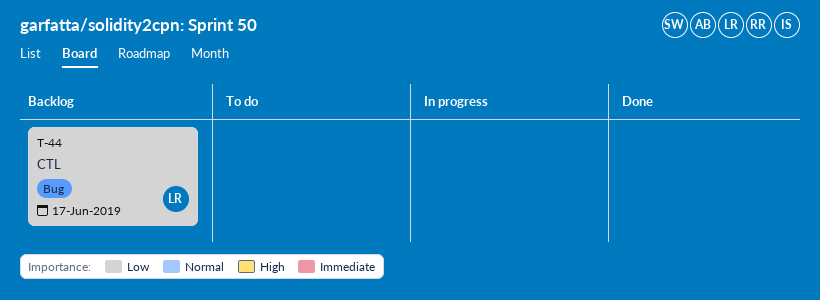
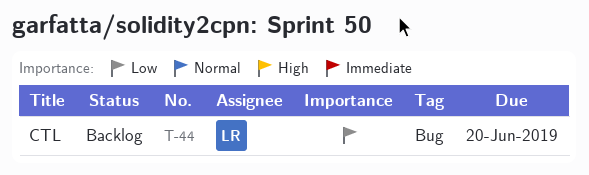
T-44, due: Jun 17 -> Jun 20

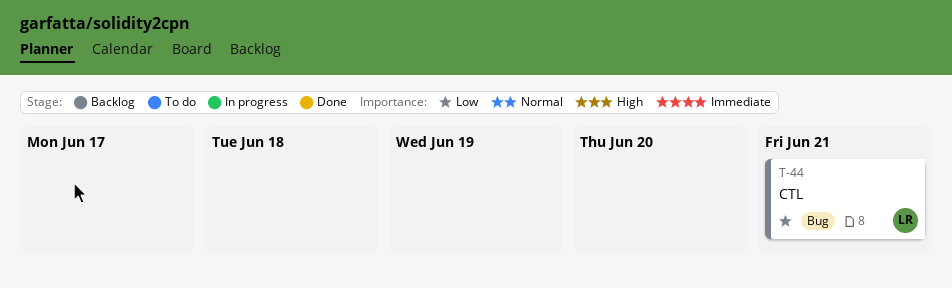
T-44, due: Jun 20 -> Jun 21

